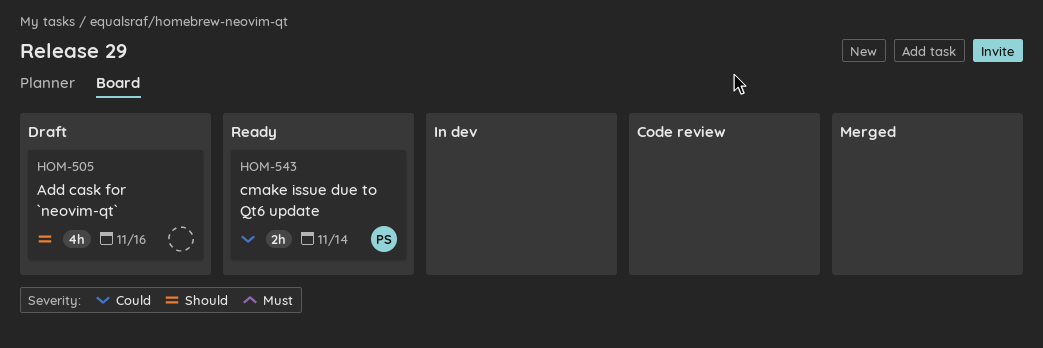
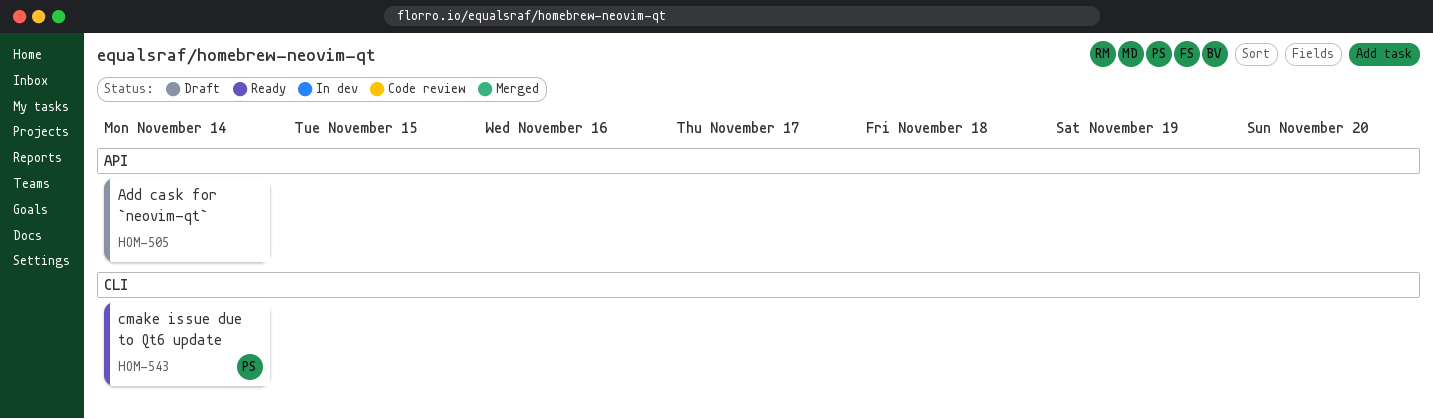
HOM-505, due: Nov 16 -> Nov 14

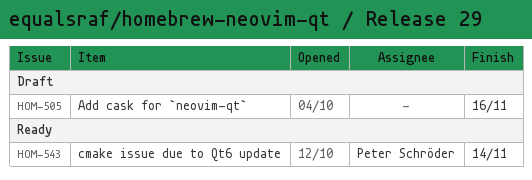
HOM-505, due: Nov 14 -> Nov 16

